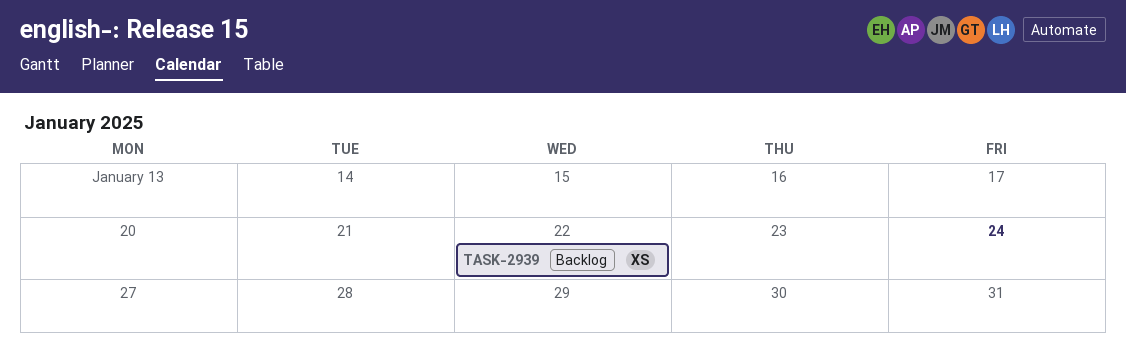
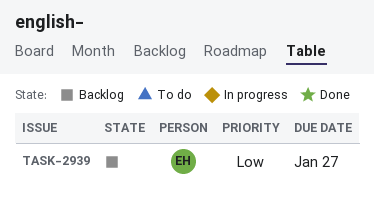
TASK-2939, due: Jan 22 -> Jan 27

